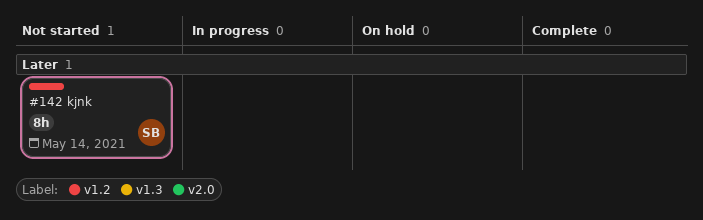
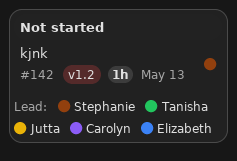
#142, estimate: 8h -> 1h
#142, due: May 14 -> May 13

